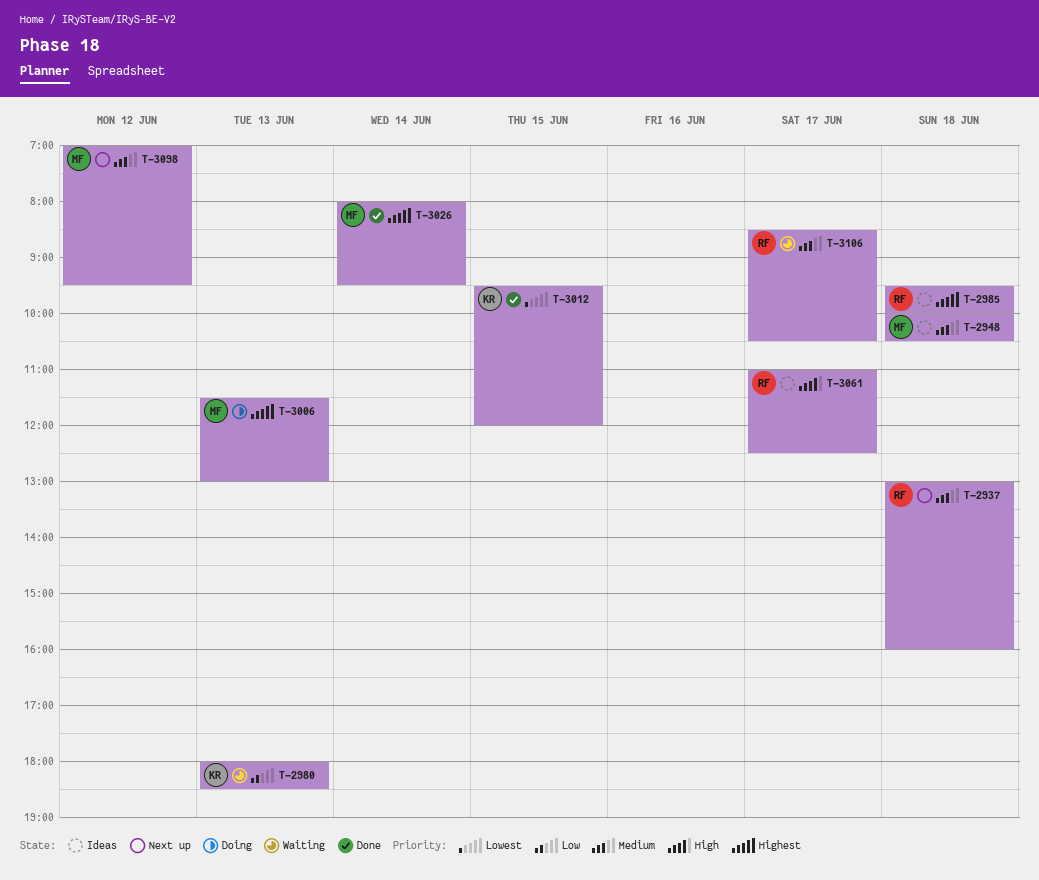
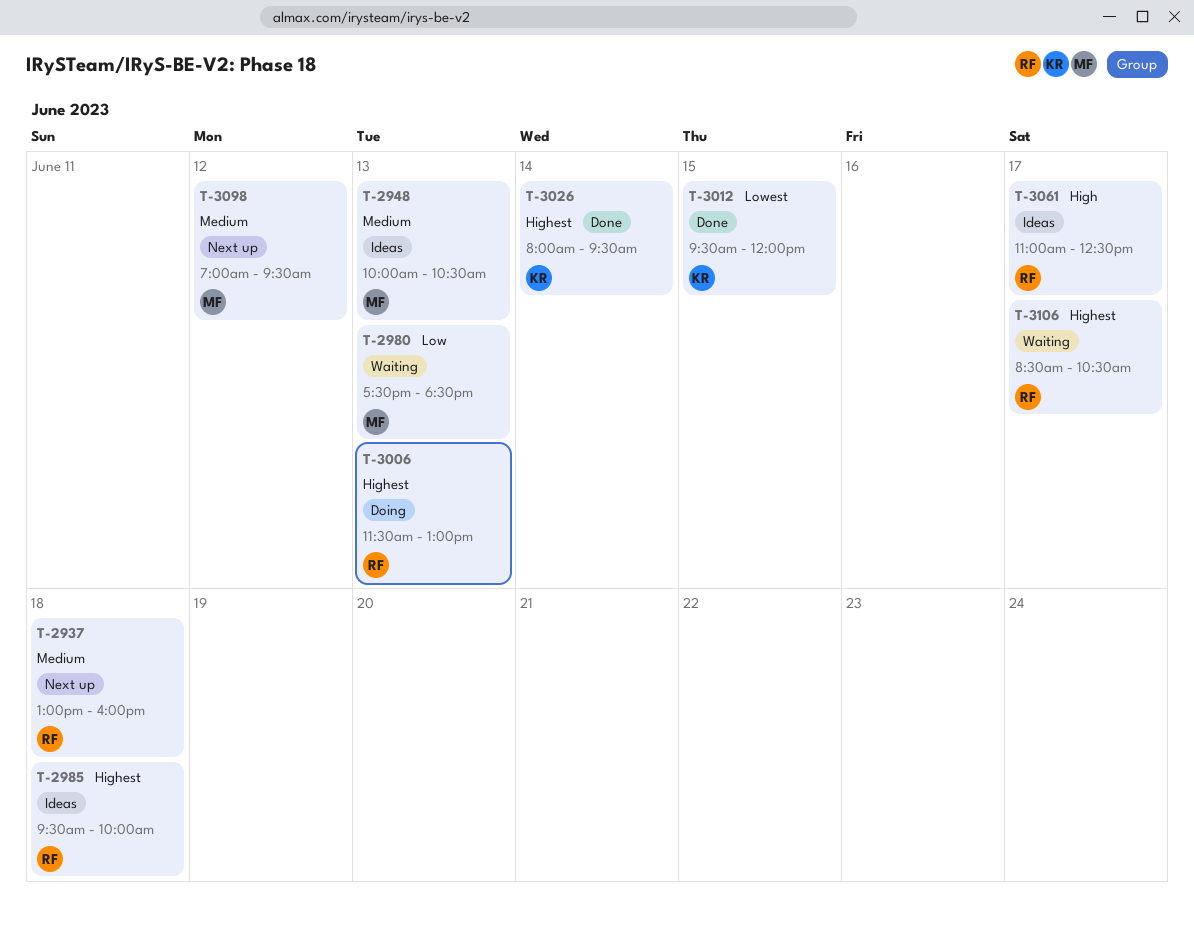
T-2948, day: Jun 18 -> Jun 13
T-2980, owner: KR -> MF
T-2980, begins: 18:00 -> 17:30
T-3006, owner: MF -> RF
T-3026, owner: MF -> KR
T-3106, priority: Medium -> Highest

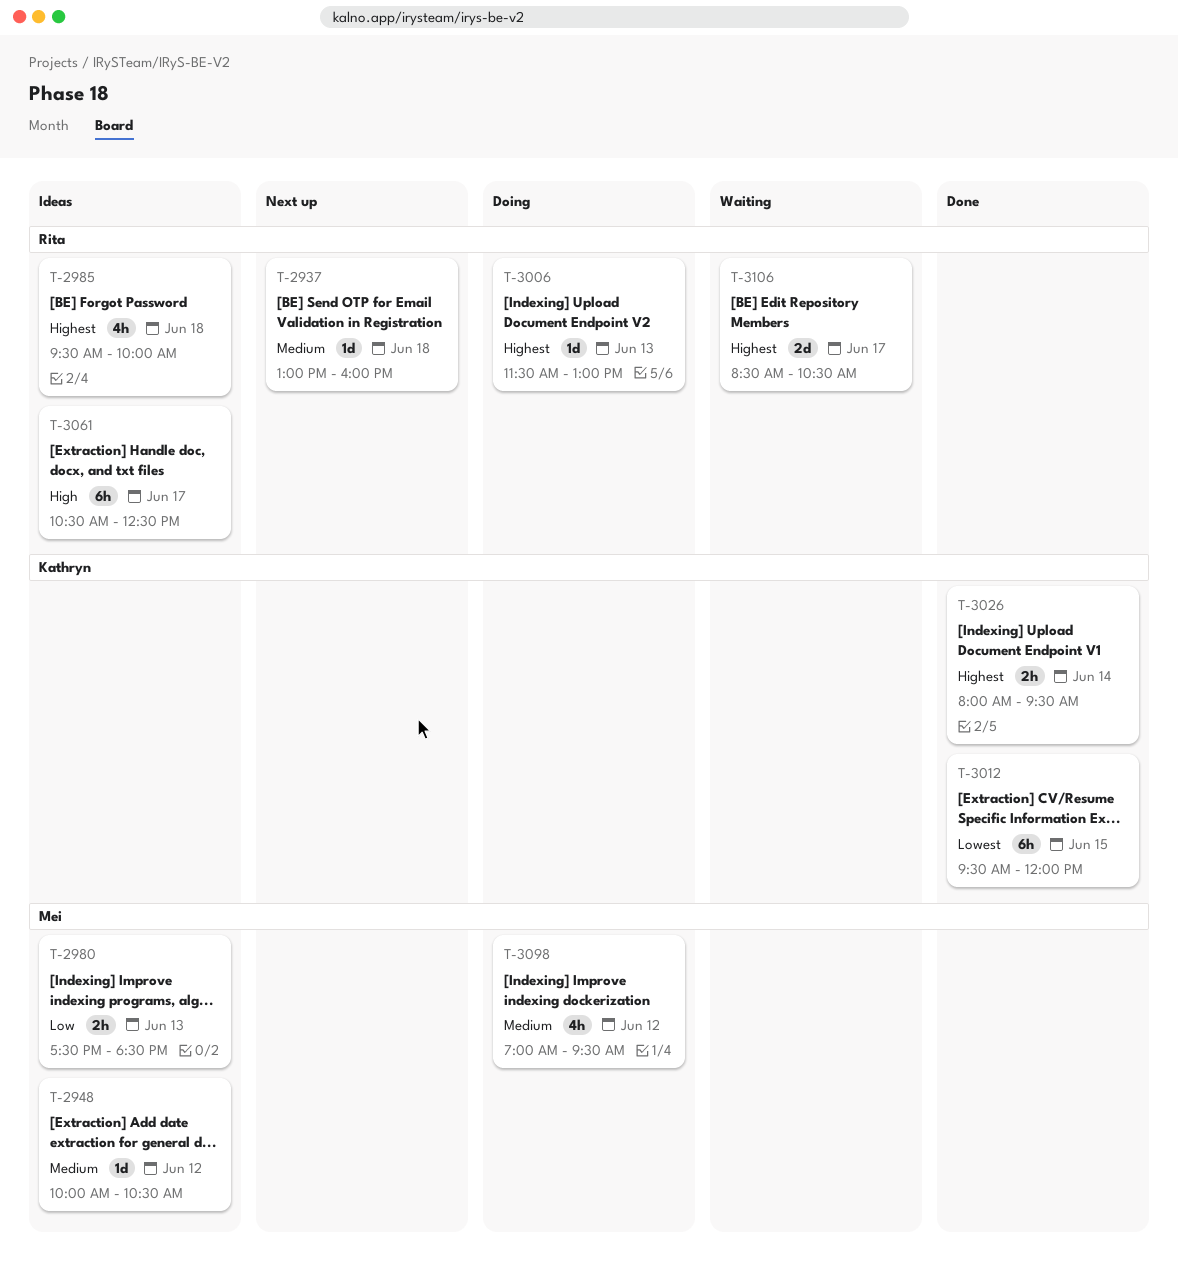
T-2948, day: Jun 13 -> Jun 12
T-2980, status: Waiting -> Ideas
T-3061, begins: 11:00 -> 10:30
T-3098, status: Next up -> Doing

